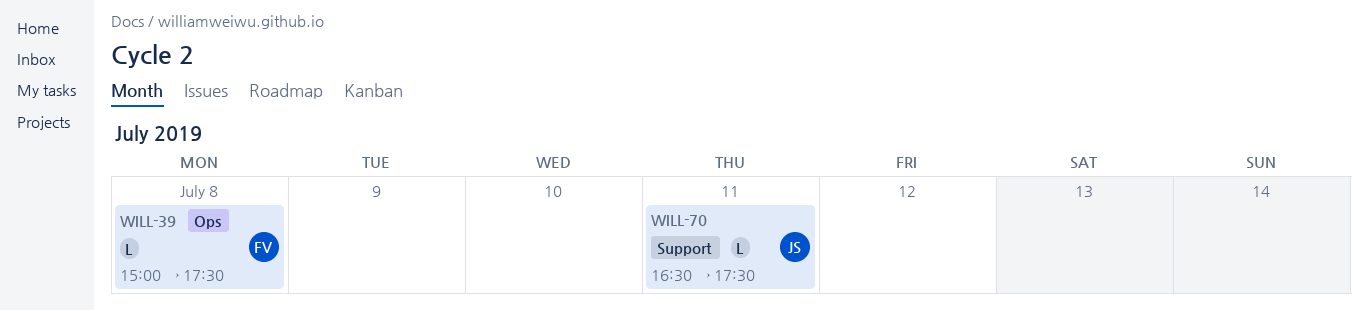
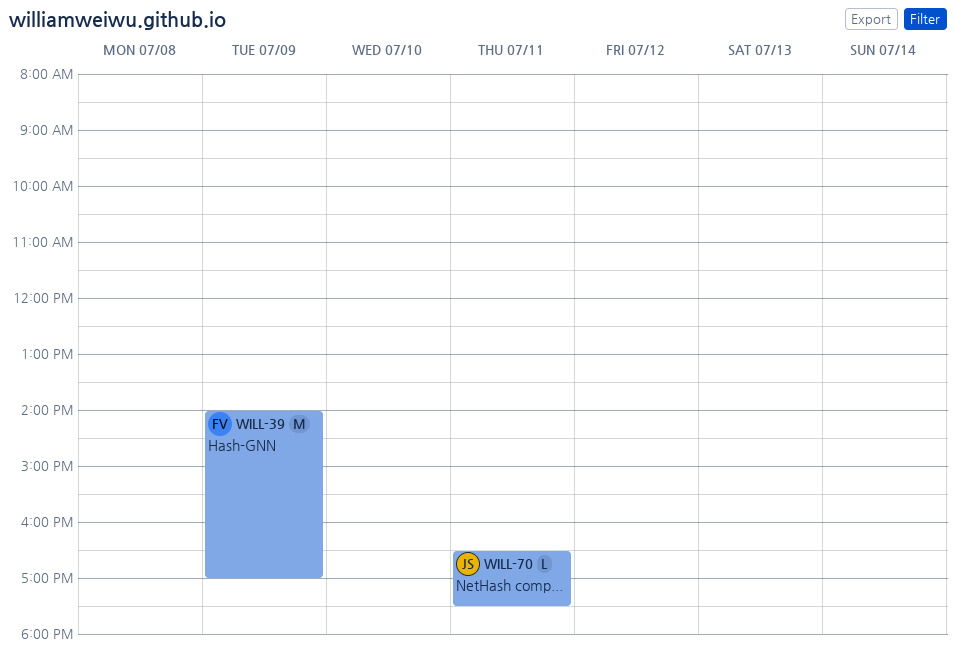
WILL-39, estimate: L -> M
WILL-39, day: Jul 8 -> Jul 9
WILL-39, begins: 15:00 -> 14:00
WILL-39, ends: 17:30 -> 17:00

